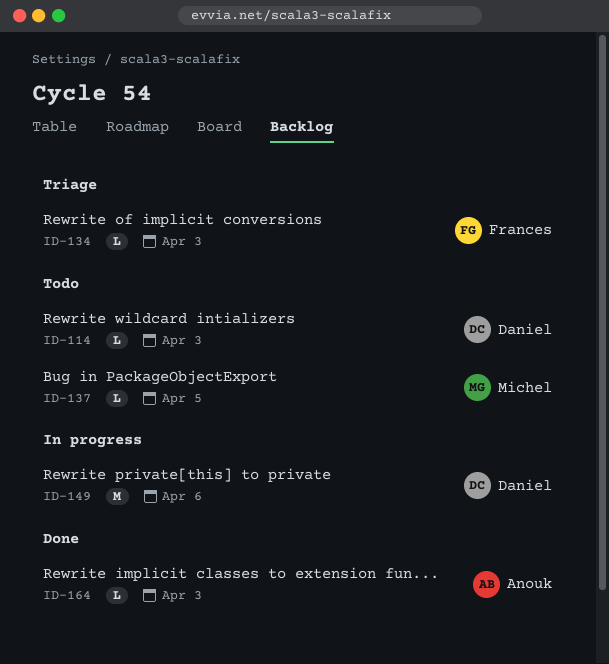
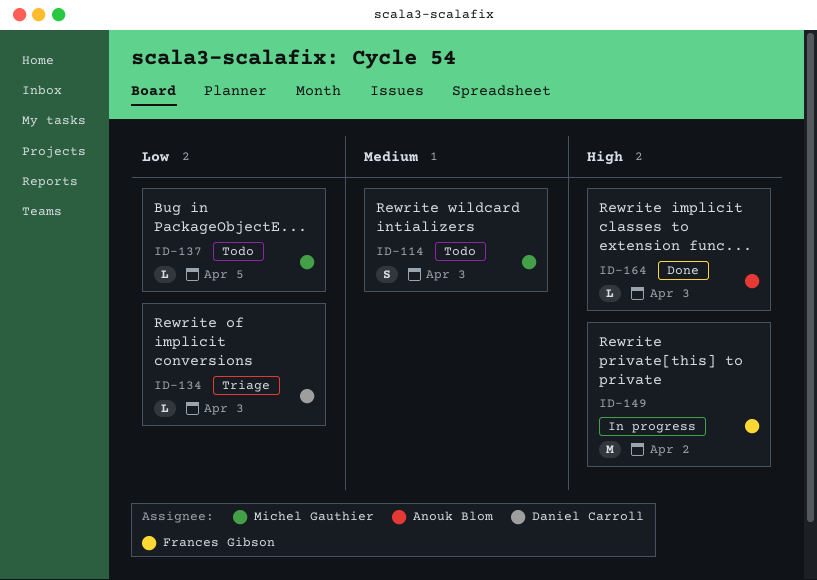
ID-114, owner: Daniel Carroll -> Michel Gauthier
ID-114, estimate: L -> S
ID-134, owner: Frances Gibson -> Daniel Carroll
ID-149, owner: Daniel Carroll -> Frances Gibson
ID-149, due: Apr 6 -> Apr 2

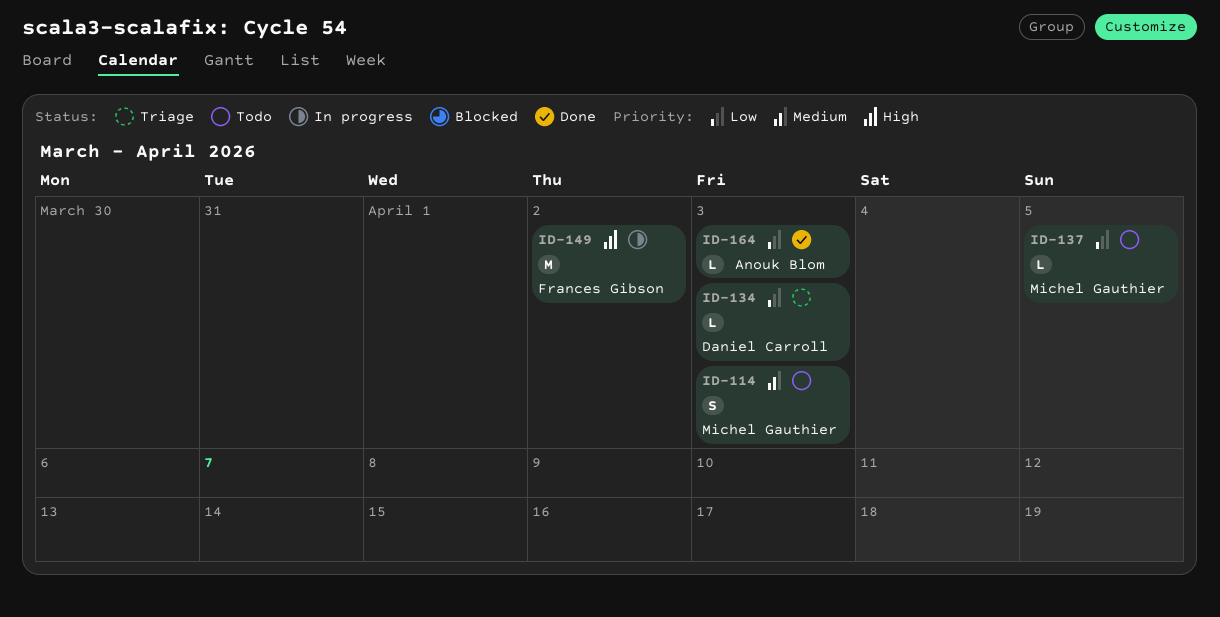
ID-164, priority: High -> Low

